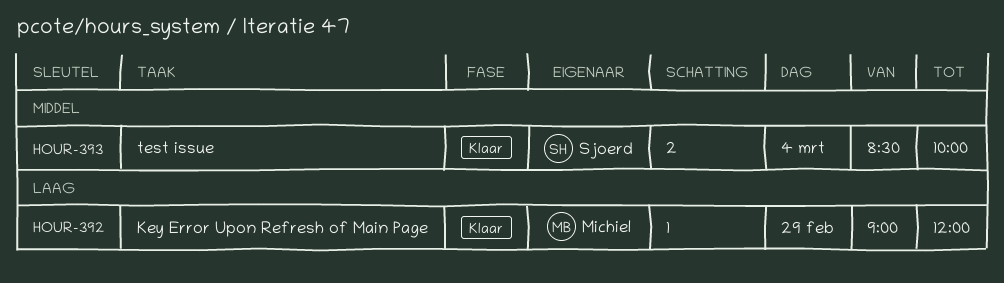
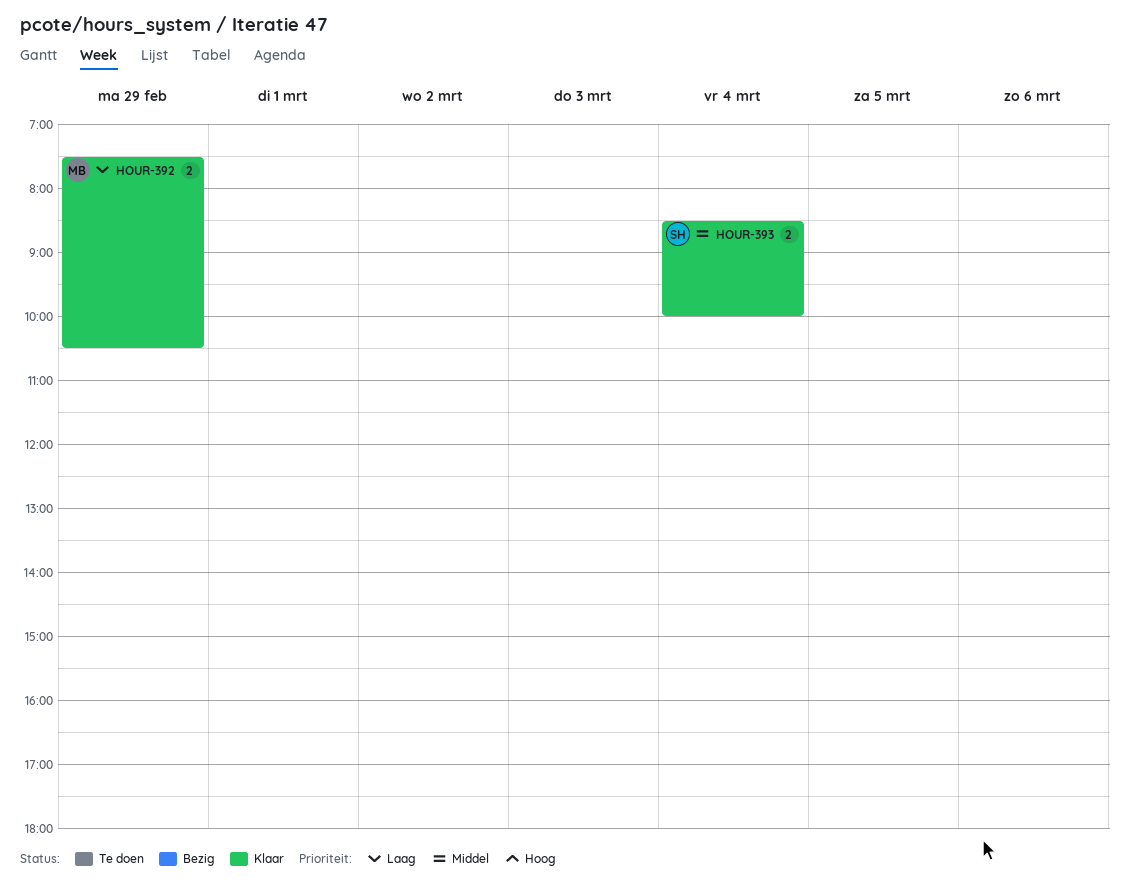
HOUR-392, estimate: 1 -> 2
HOUR-392, begins: 09:00 -> 07:30
HOUR-392, ends: 12:00 -> 10:30

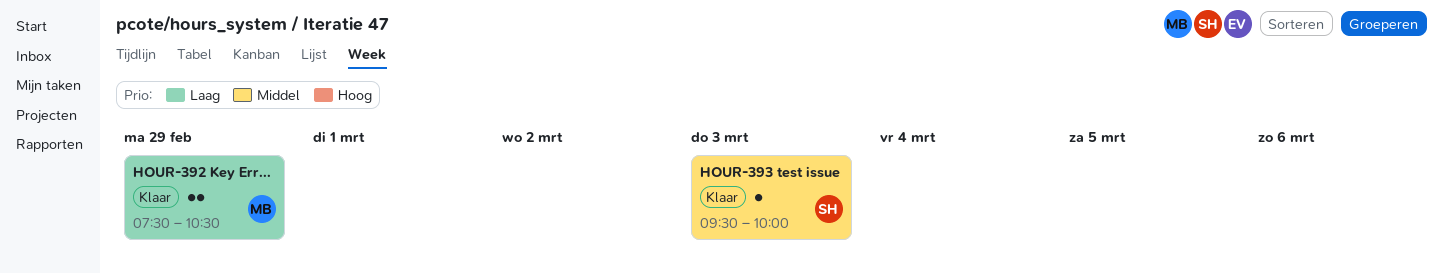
HOUR-393, estimate: 2 -> 1
HOUR-393, day: Mar 4 -> Mar 3
HOUR-393, begins: 08:30 -> 09:30

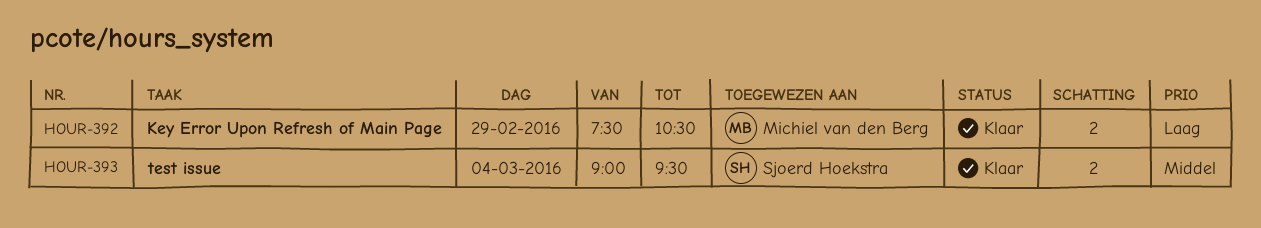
HOUR-393, estimate: 1 -> 2
HOUR-393, day: Mar 3 -> Mar 4
HOUR-393, begins: 09:30 -> 09:00
HOUR-393, ends: 10:00 -> 09:30

